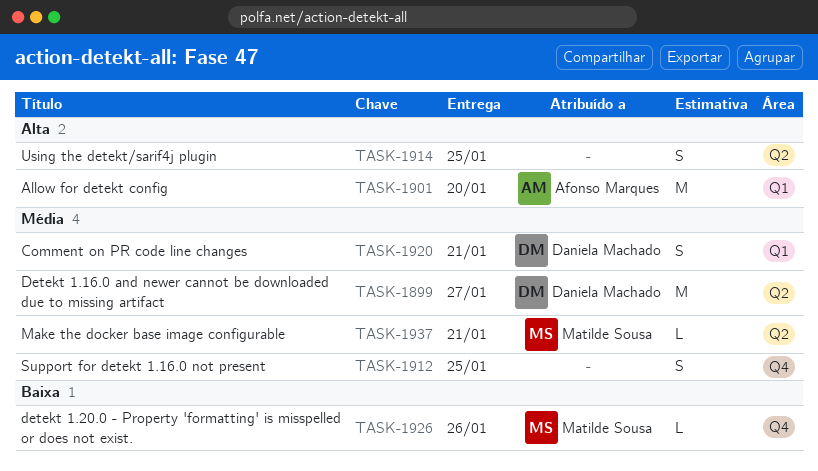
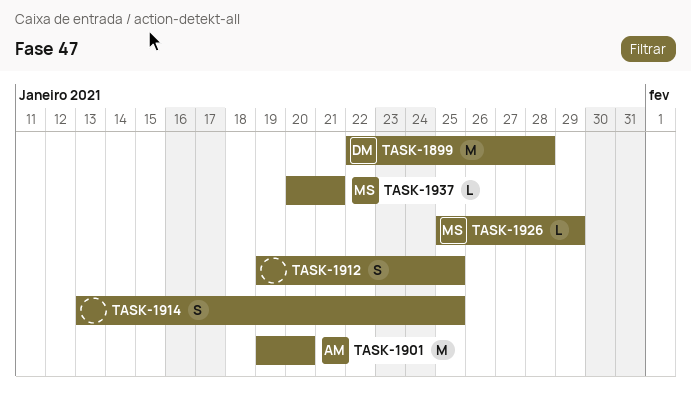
TASK-1899, due: Jan 27 -> Jan 28
TASK-1920: present -> none
TASK-1926, due: Jan 26 -> Jan 29

